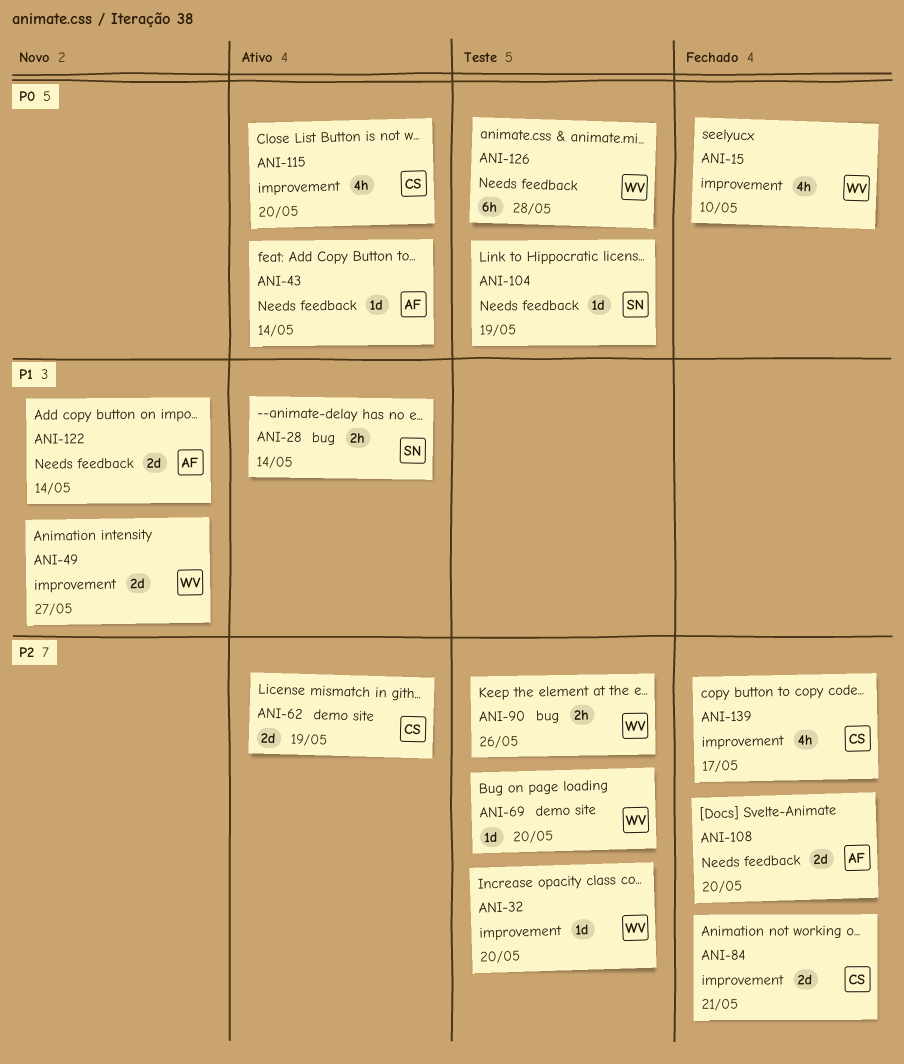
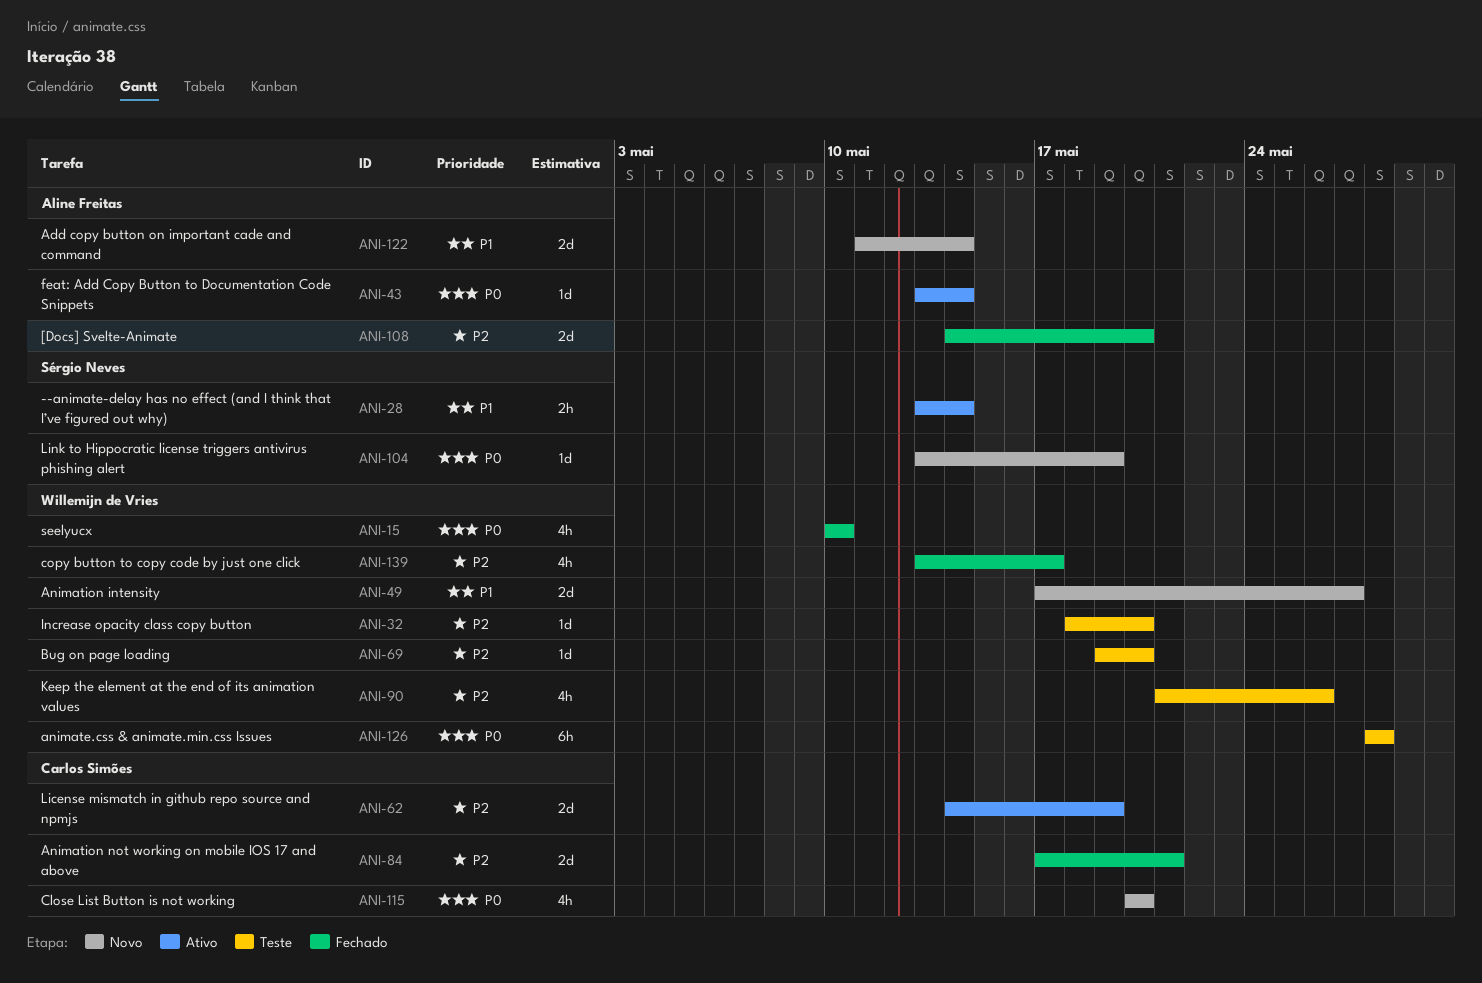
ANI-90, estimate: 2h -> 4h
ANI-104, status: Teste -> Novo
ANI-115, status: Ativo -> Novo
ANI-139, owner: Carlos Simões -> Willemijn de Vries

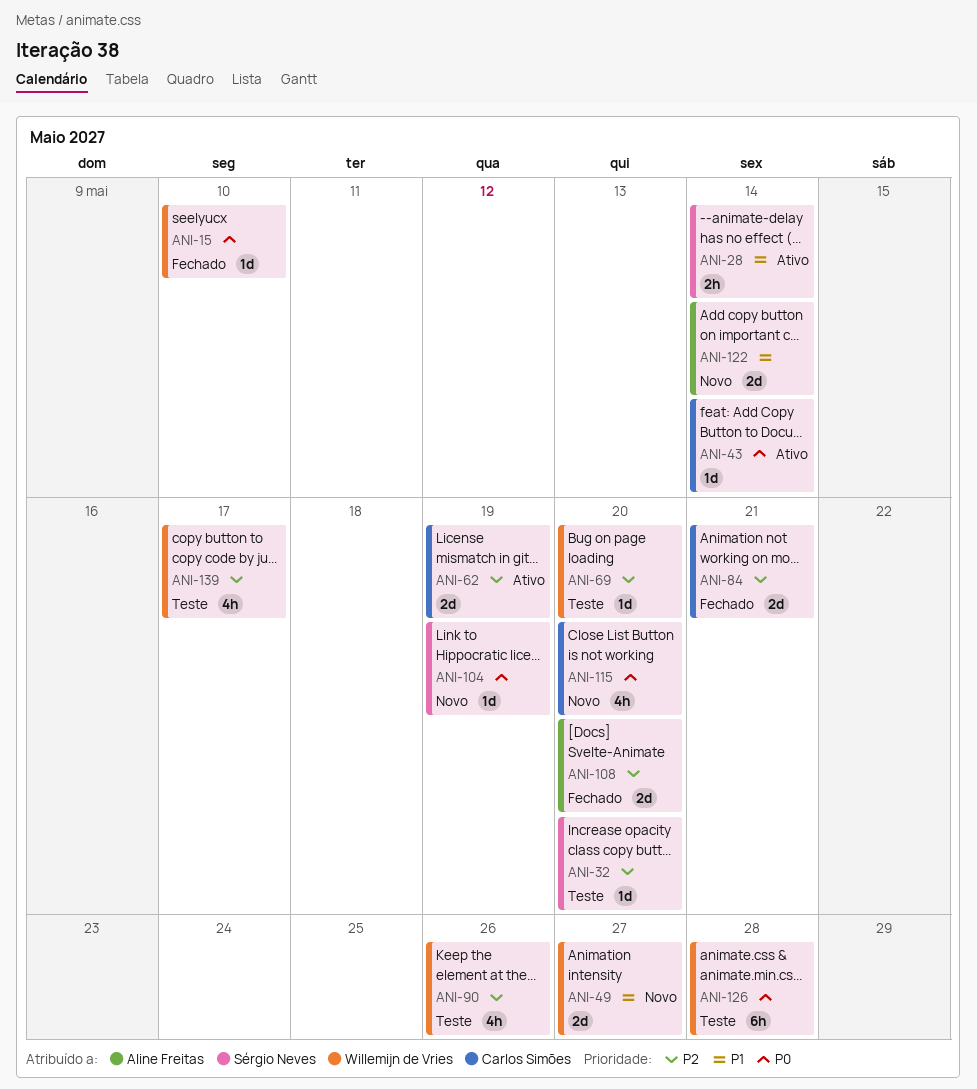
ANI-15, estimate: 4h -> 1d
ANI-32, owner: Willemijn de Vries -> Sérgio Neves
ANI-43, owner: Aline Freitas -> Carlos Simões
ANI-139, status: Fechado -> Teste

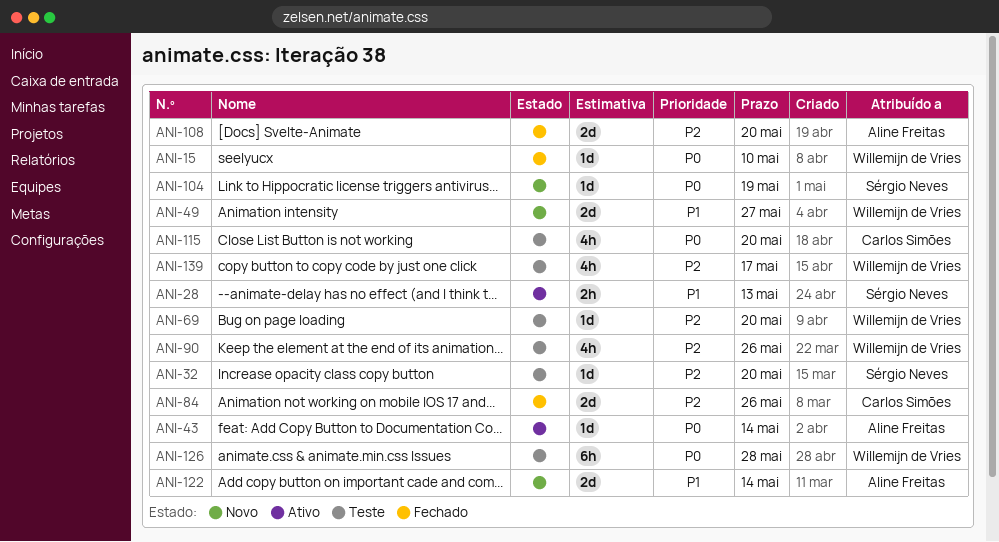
ANI-28, due: May 14 -> May 13
ANI-43, owner: Carlos Simões -> Aline Freitas
ANI-62: present -> none
ANI-84, due: May 21 -> May 26
ANI-115, status: Novo -> Teste

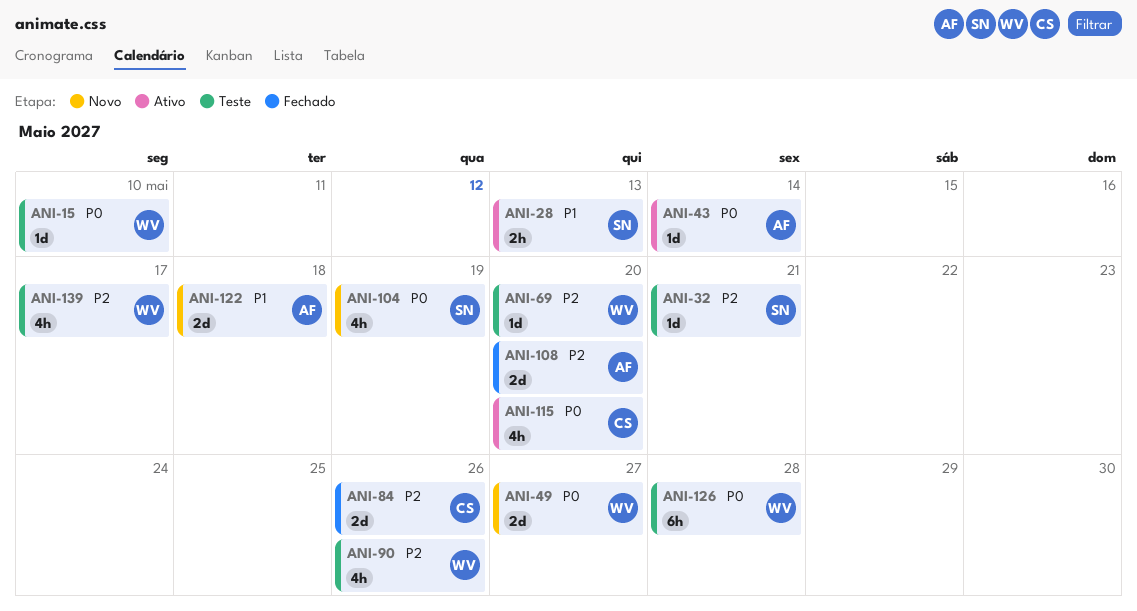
ANI-15, status: Fechado -> Teste
ANI-32, due: May 20 -> May 21
ANI-49, priority: P1 -> P0
ANI-104, estimate: 1d -> 4h
ANI-115, status: Teste -> Ativo
ANI-122, due: May 14 -> May 18

